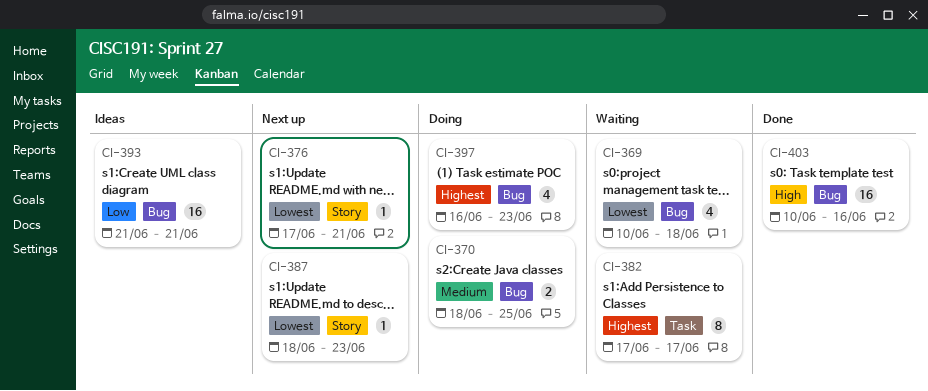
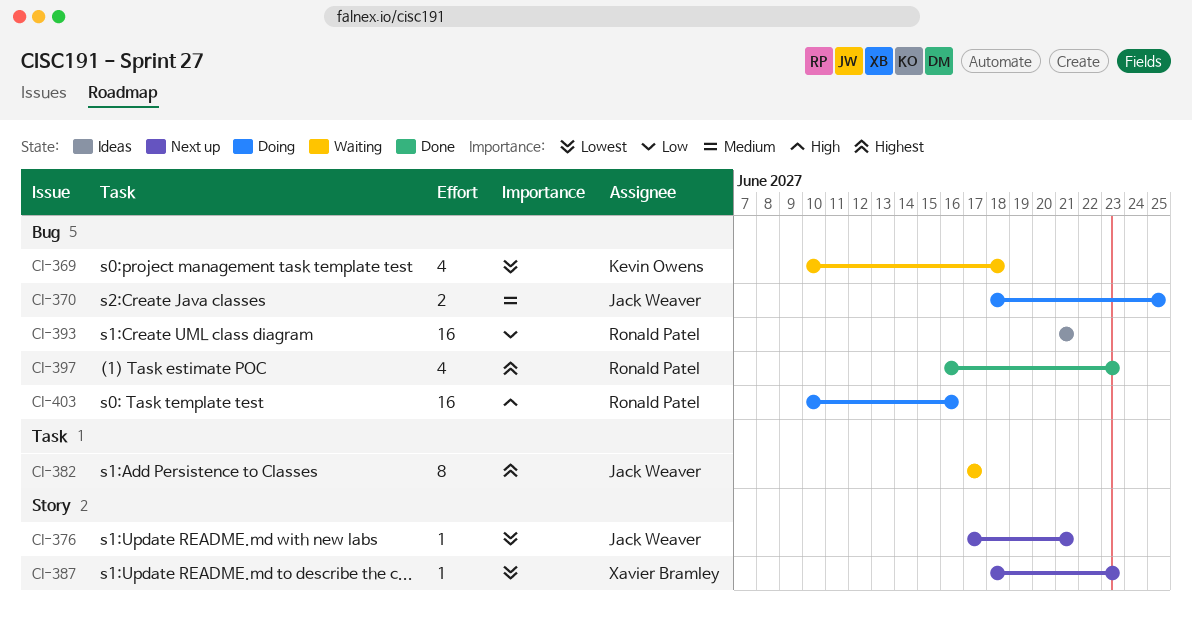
CI-397, status: Doing -> Done
CI-403, status: Done -> Doing

